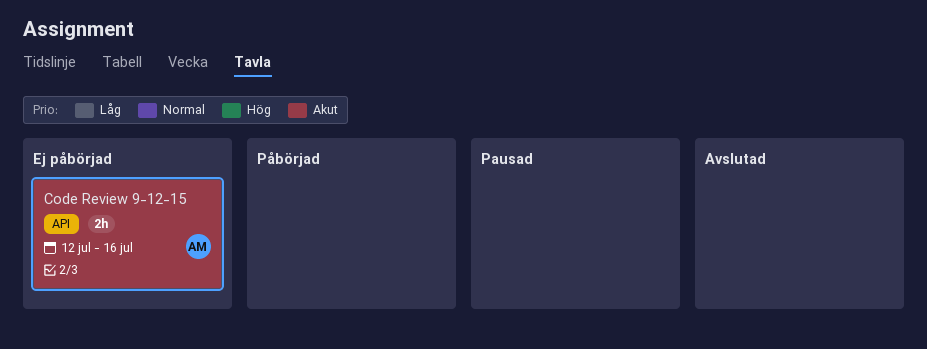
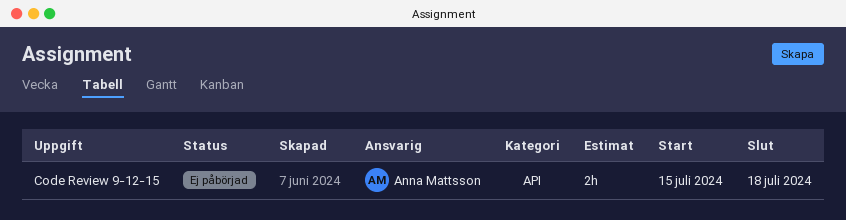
Code Review 9-12-15, start: Jul 12 -> Jul 15
Code Review 9-12-15, due: Jul 16 -> Jul 18

